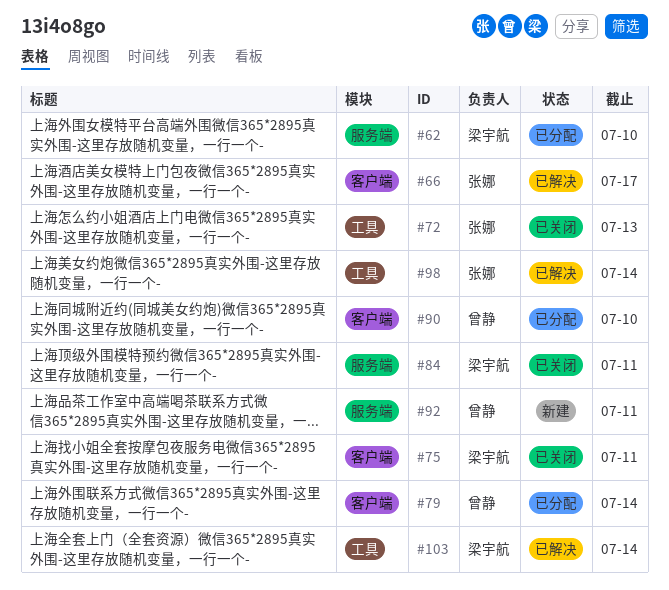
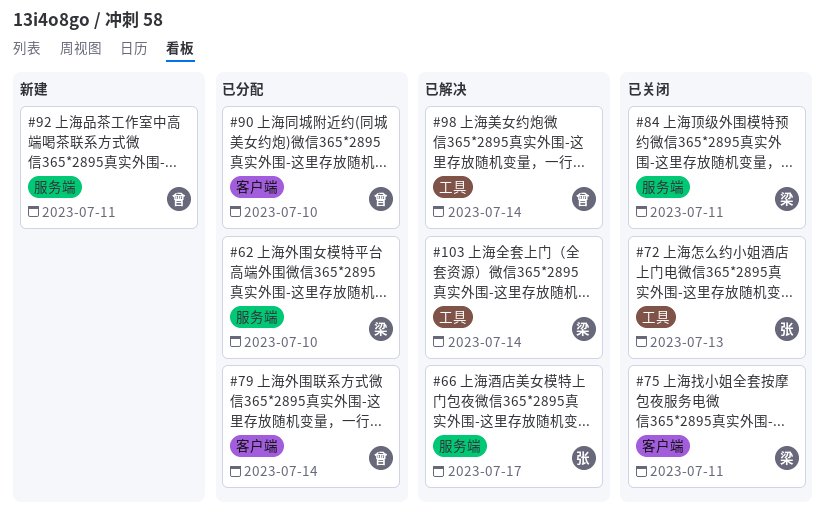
#66, label: 客户端 -> 服务端
#98, owner: 张娜 -> 曾静

